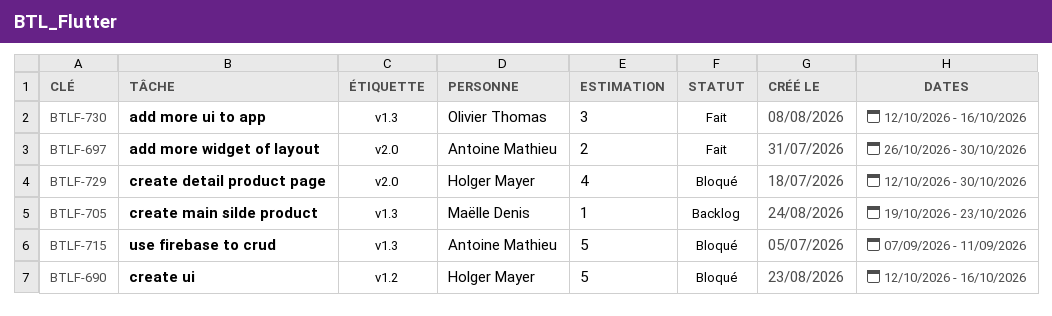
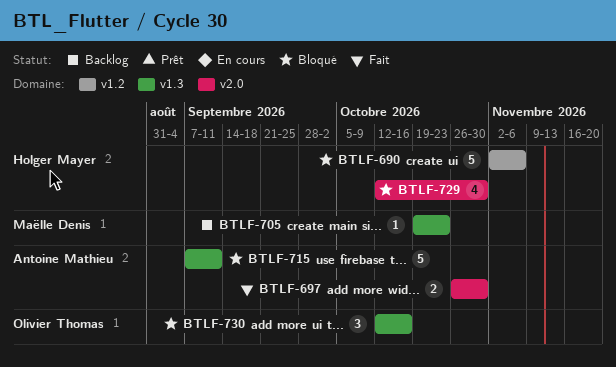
BTLF-690, start: Oct 12 -> Nov 2
BTLF-690, due: Oct 16 -> Nov 6
BTLF-730, status: Fait -> Bloqué

